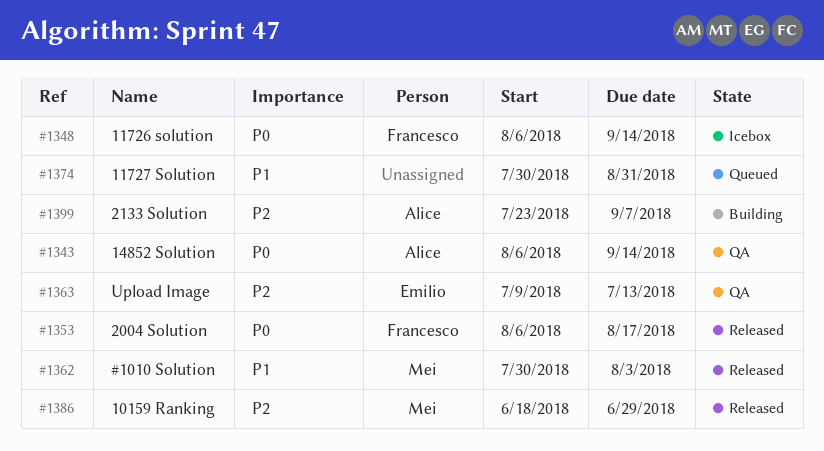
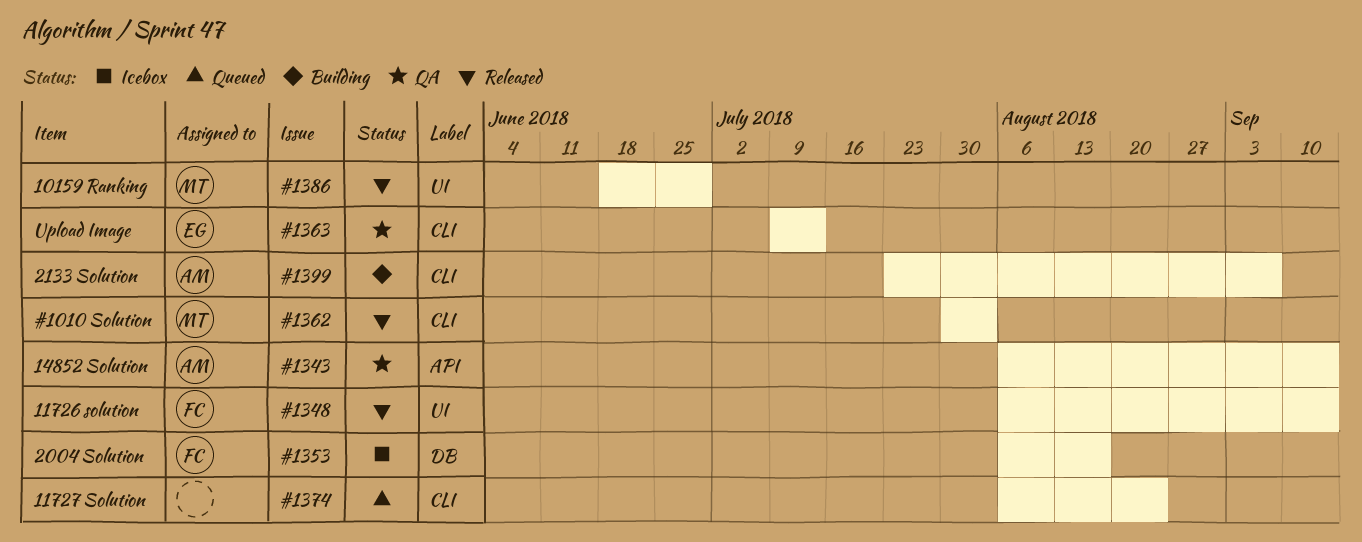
#1348, status: Icebox -> Released
#1353, status: Released -> Icebox
#1374, start: Jul 30 -> Aug 6
#1374, due: Aug 31 -> Aug 24

